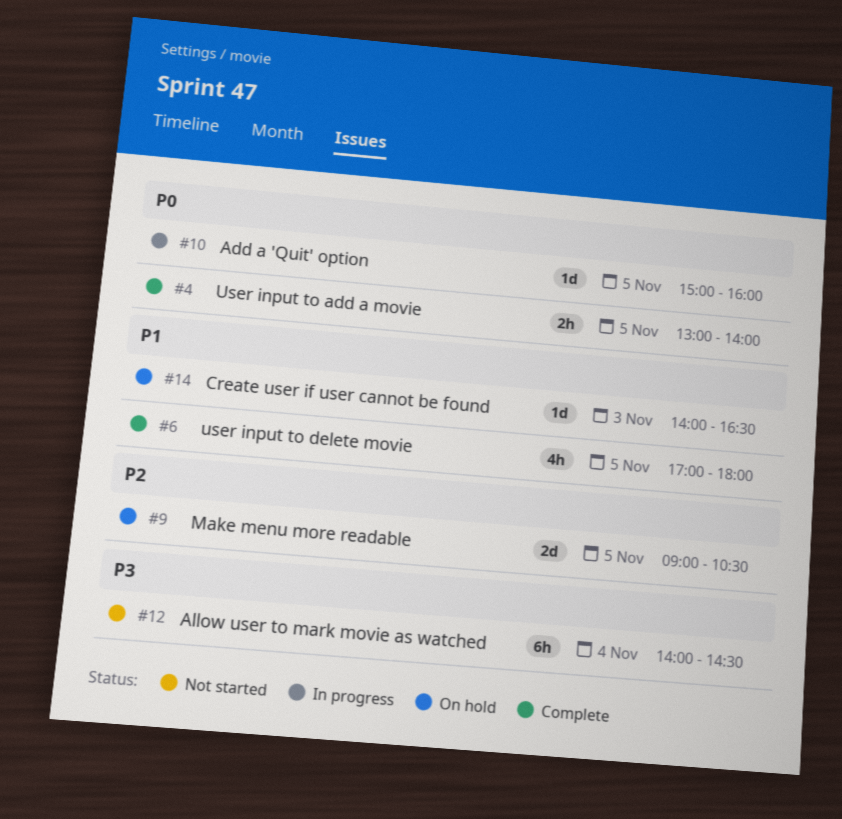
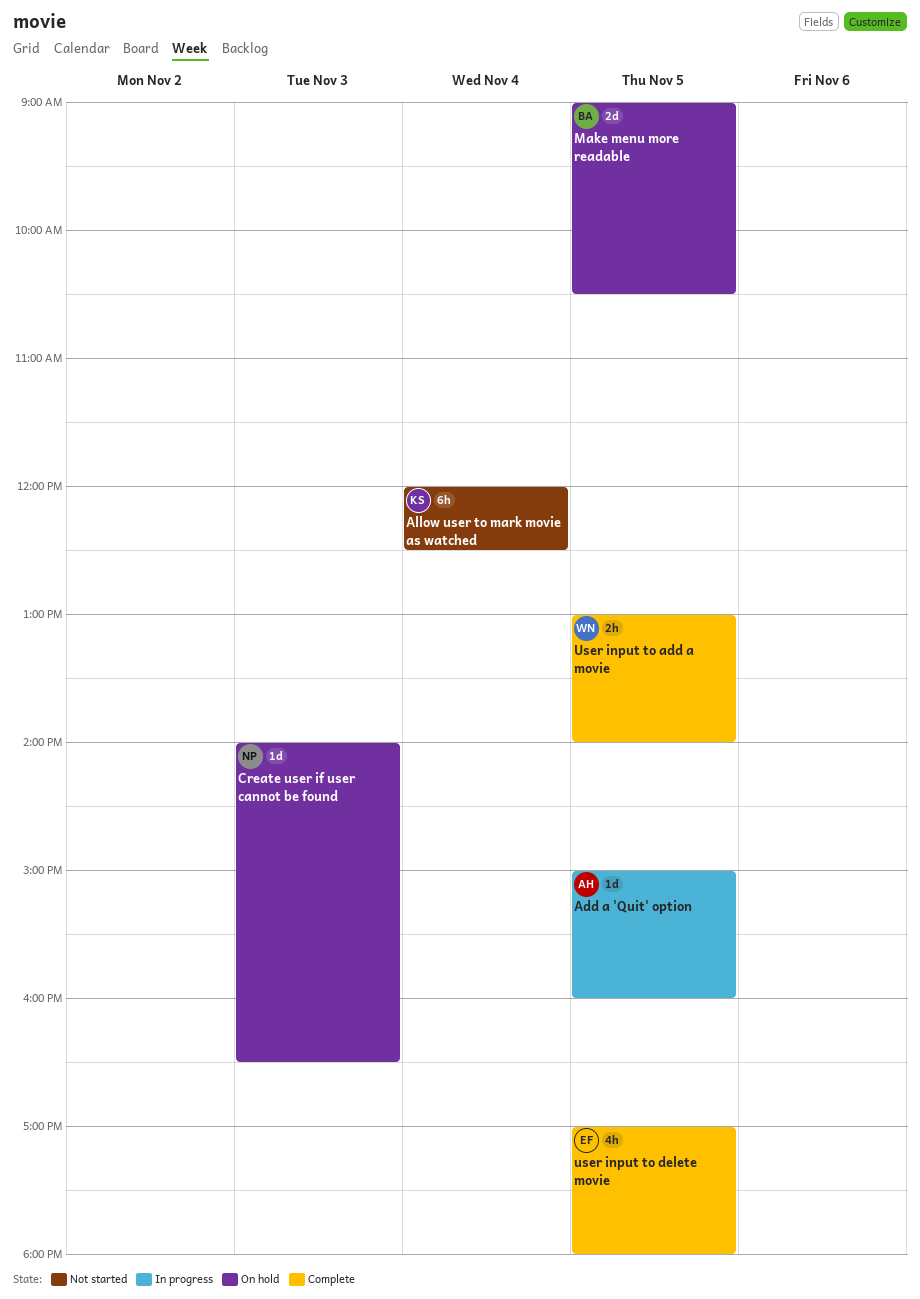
Allow user to mark movie as watched, begins: 14:00 -> 12:00
Allow user to mark movie as watched, ends: 14:30 -> 12:30

